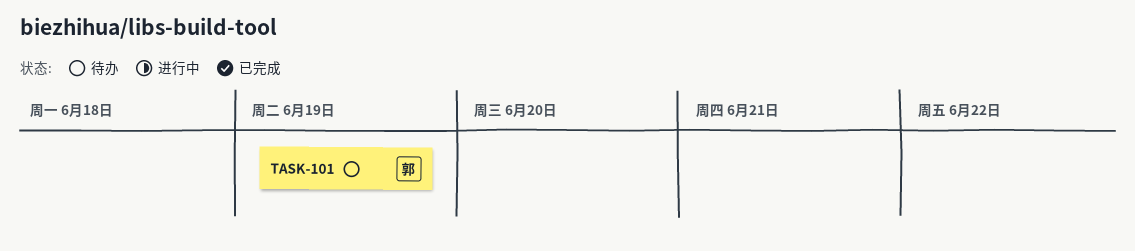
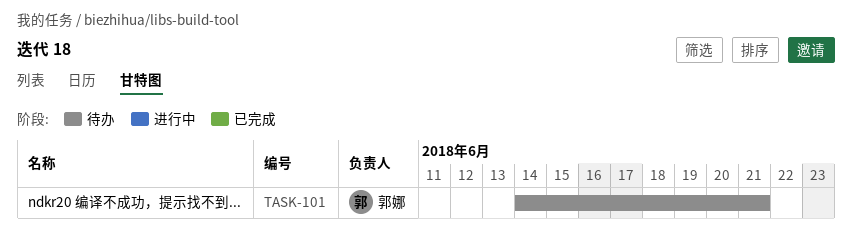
TASK-101, due: Jun 19 -> Jun 21

